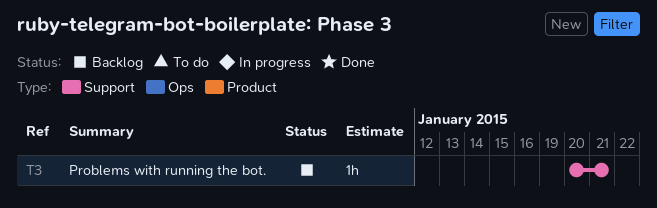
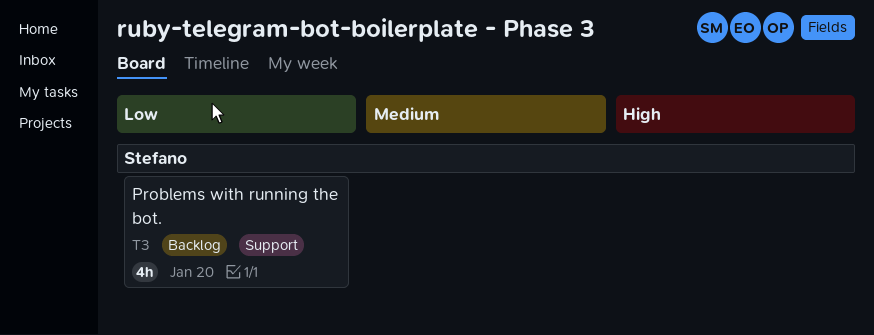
T3, estimate: 1h -> 4h
T3, due: Jan 21 -> Jan 20

